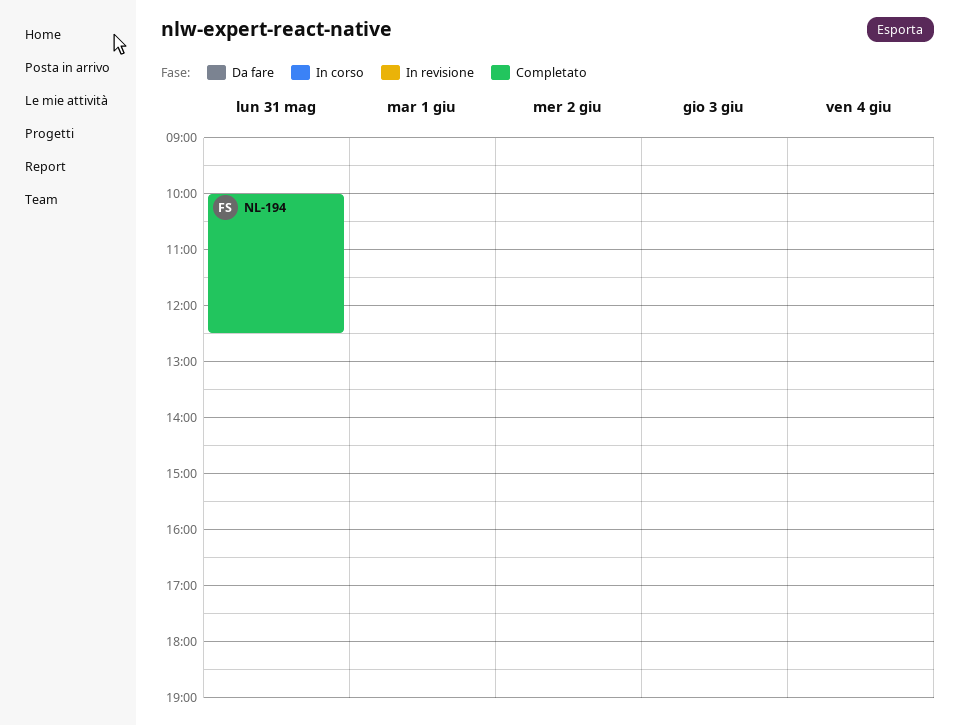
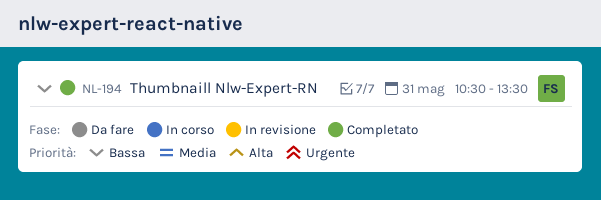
NL-194, begins: 10:00 -> 10:30
NL-194, ends: 12:30 -> 13:30

